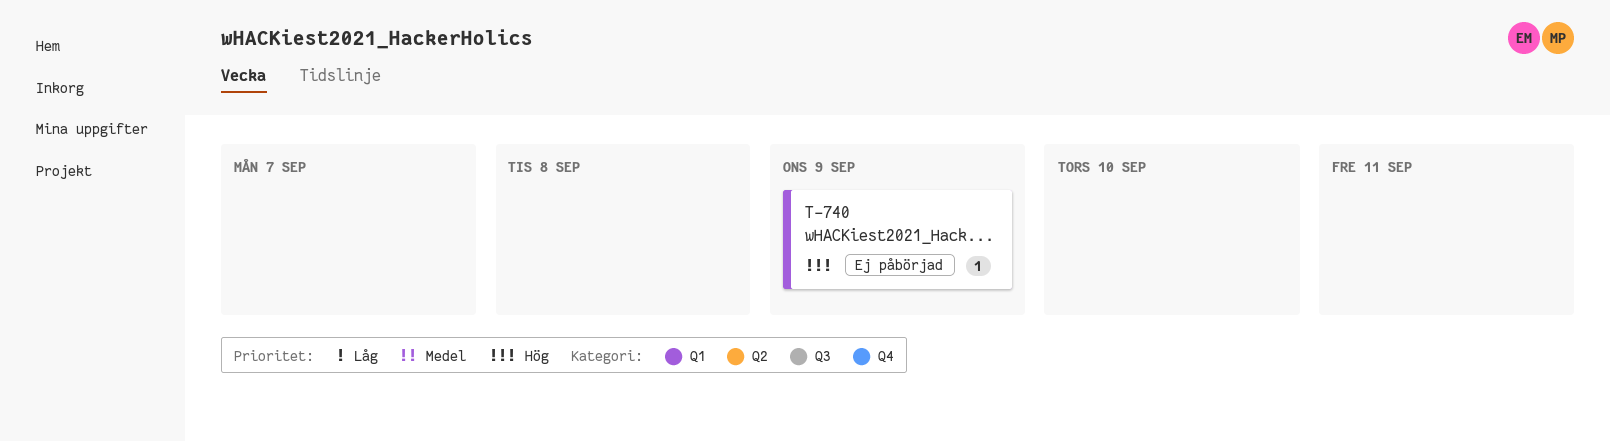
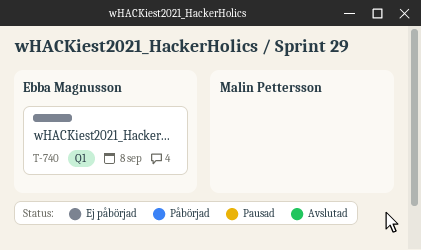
T-740, due: Sep 9 -> Sep 8

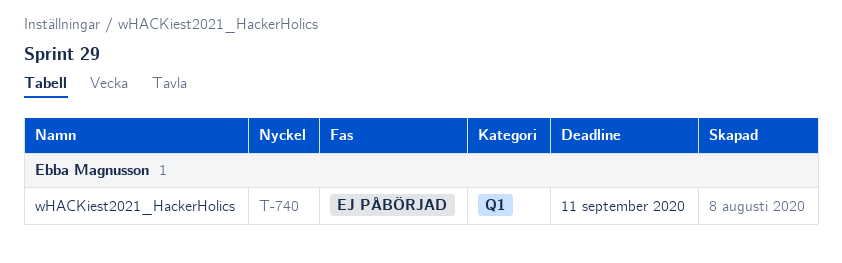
T-740, due: Sep 8 -> Sep 11

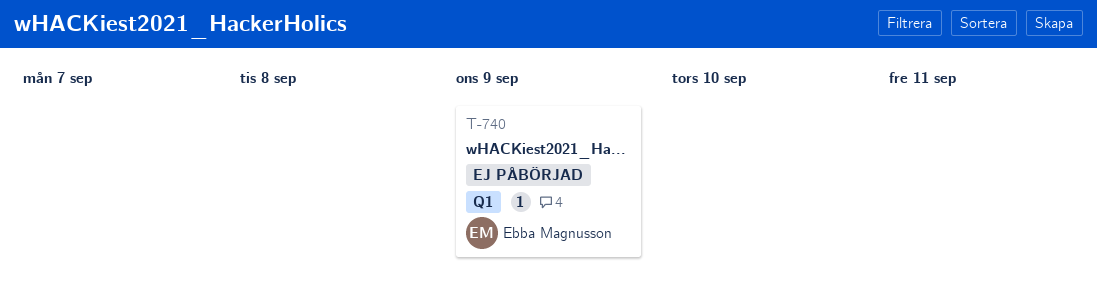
T-740, due: Sep 11 -> Sep 9

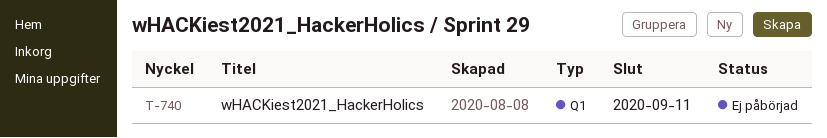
T-740, due: Sep 9 -> Sep 11

